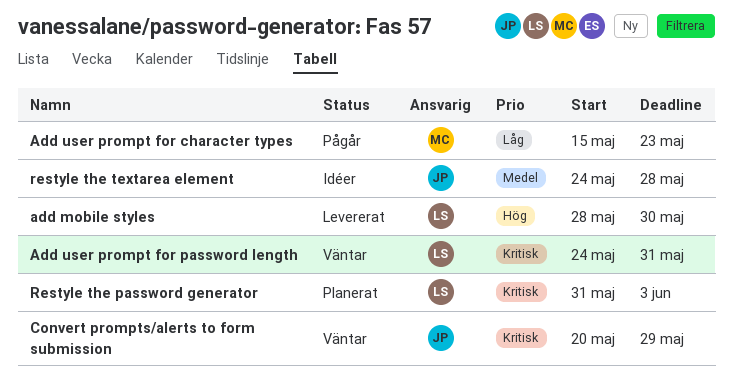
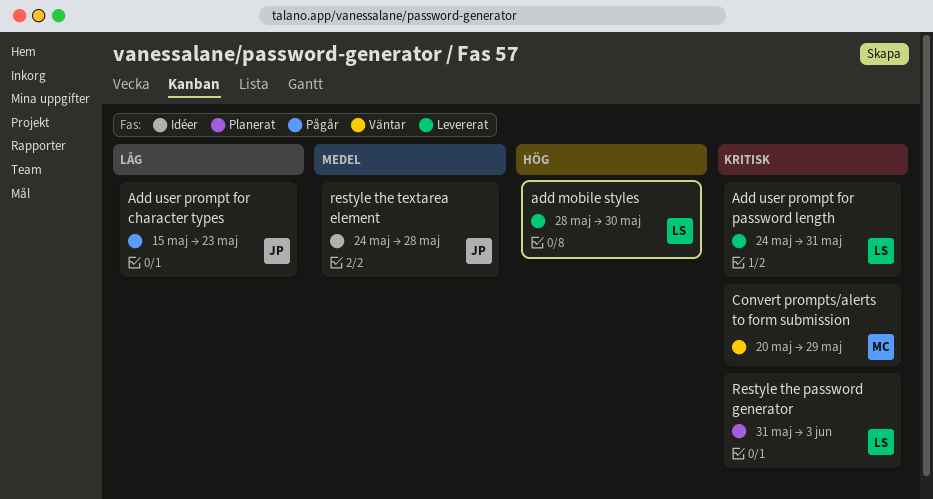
Add user prompt for character types, owner: MC -> JP
Add user prompt for password length, status: Väntar -> Levererat
Convert prompts/alerts to form submission, owner: JP -> MC

